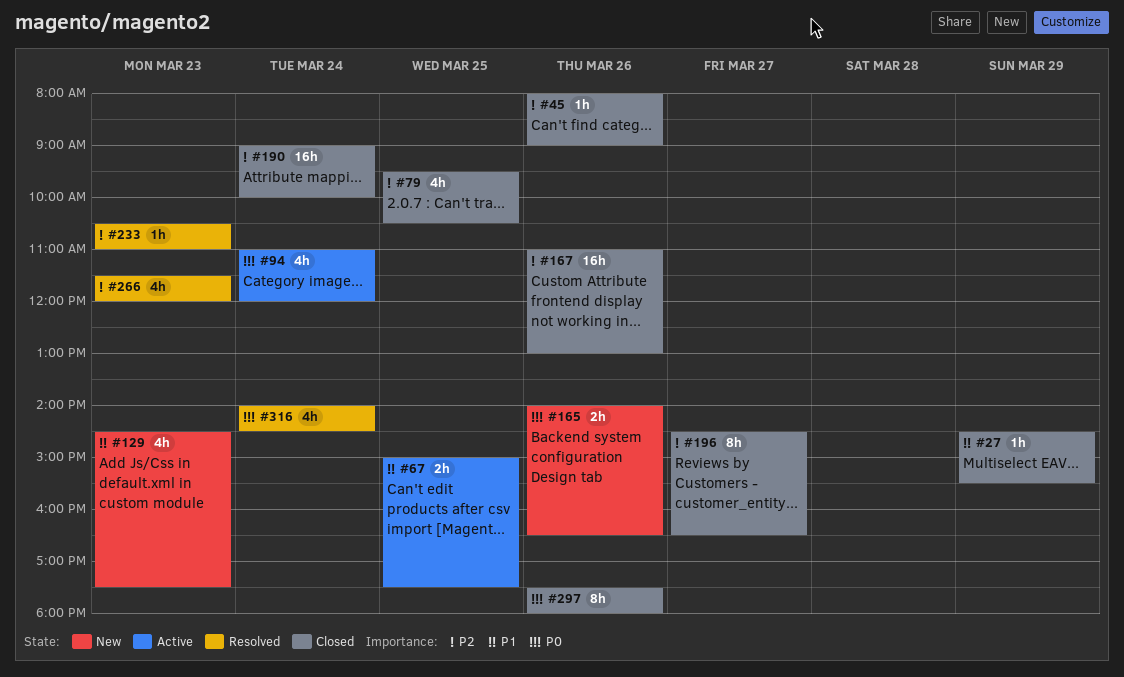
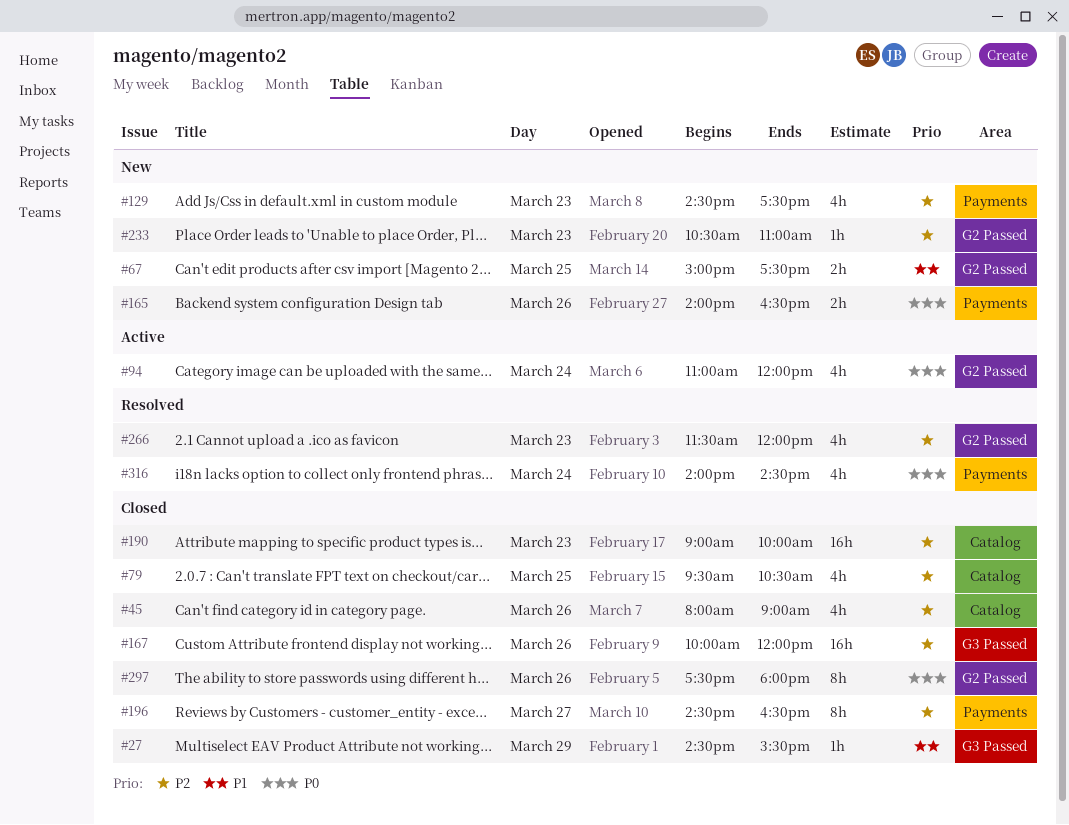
#45, estimate: 1h -> 4h
#67, status: Active -> New
#129, priority: P1 -> P2
#167, begins: 11:00 -> 10:00
#167, ends: 13:00 -> 12:00
#190, day: Mar 24 -> Mar 23
#233, status: Resolved -> New

